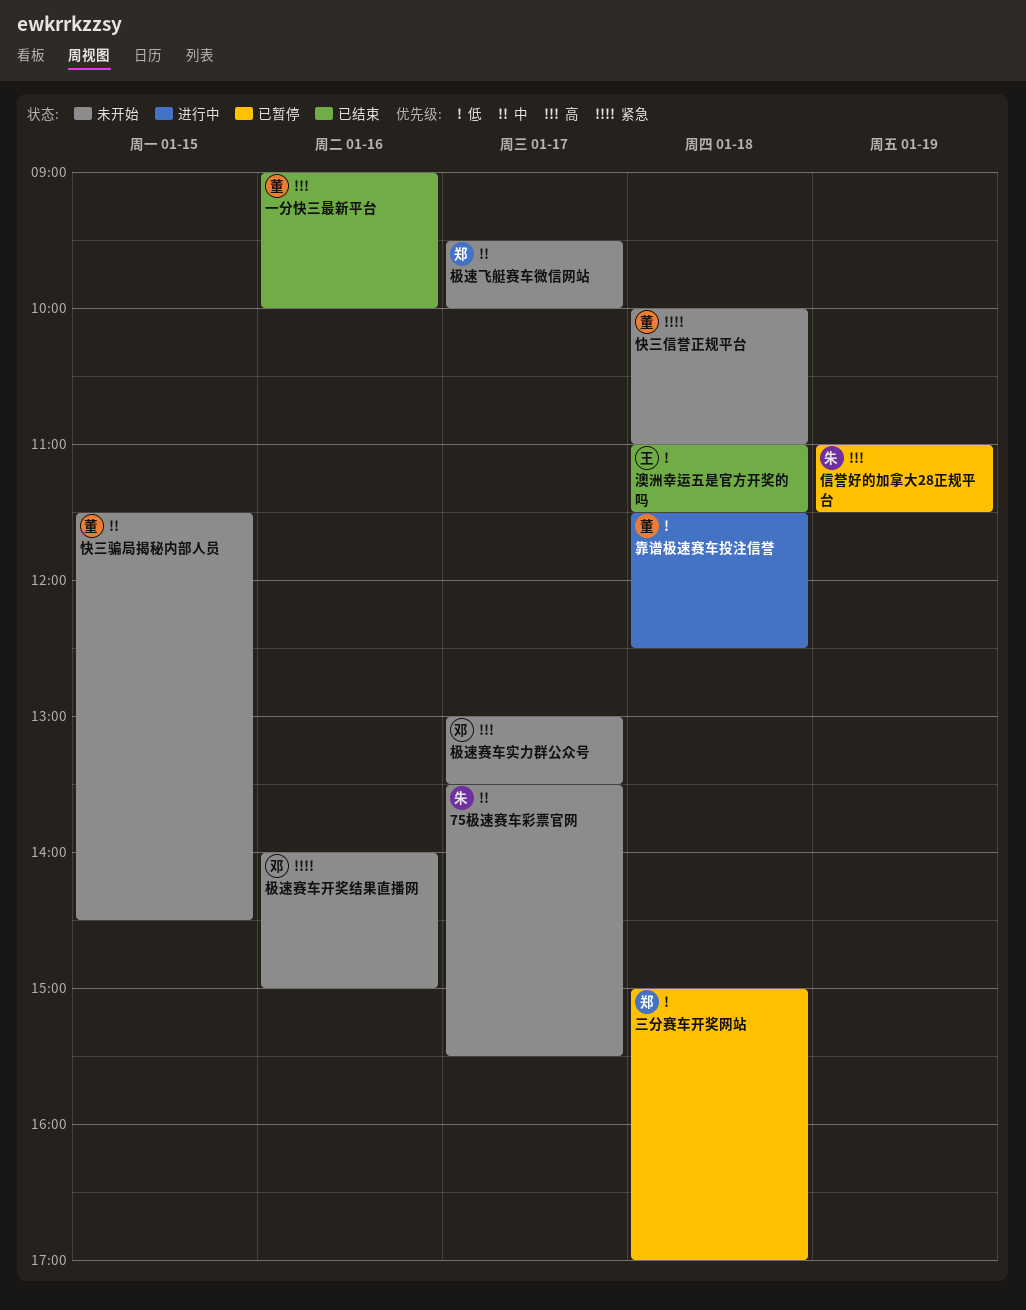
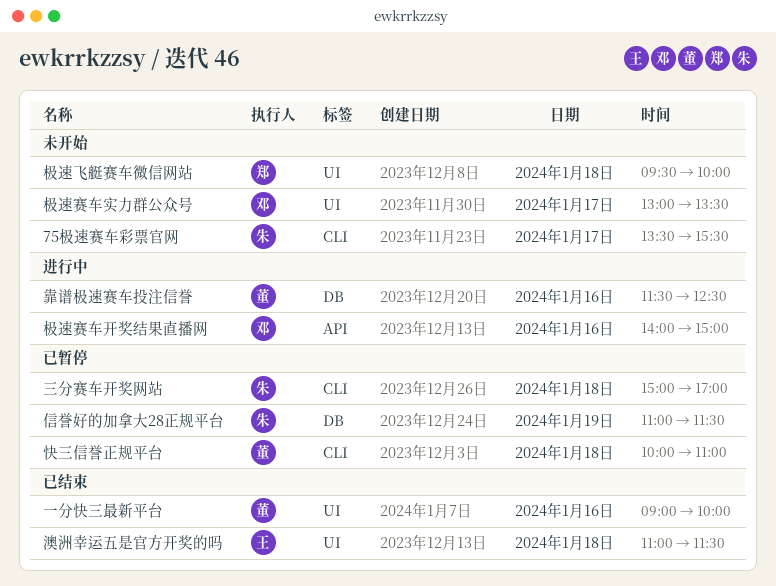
三分赛车开奖网站, owner: 郑 -> 朱
快三信誉正规平台, status: 未开始 -> 已暂停
快三骗局揭秘内部人员: present -> none
极速赛车开奖结果直播网, status: 未开始 -> 进行中
极速飞艇赛车微信网站, day: Jan 17 -> Jan 18
靠谱极速赛车投注信誉, day: Jan 18 -> Jan 16

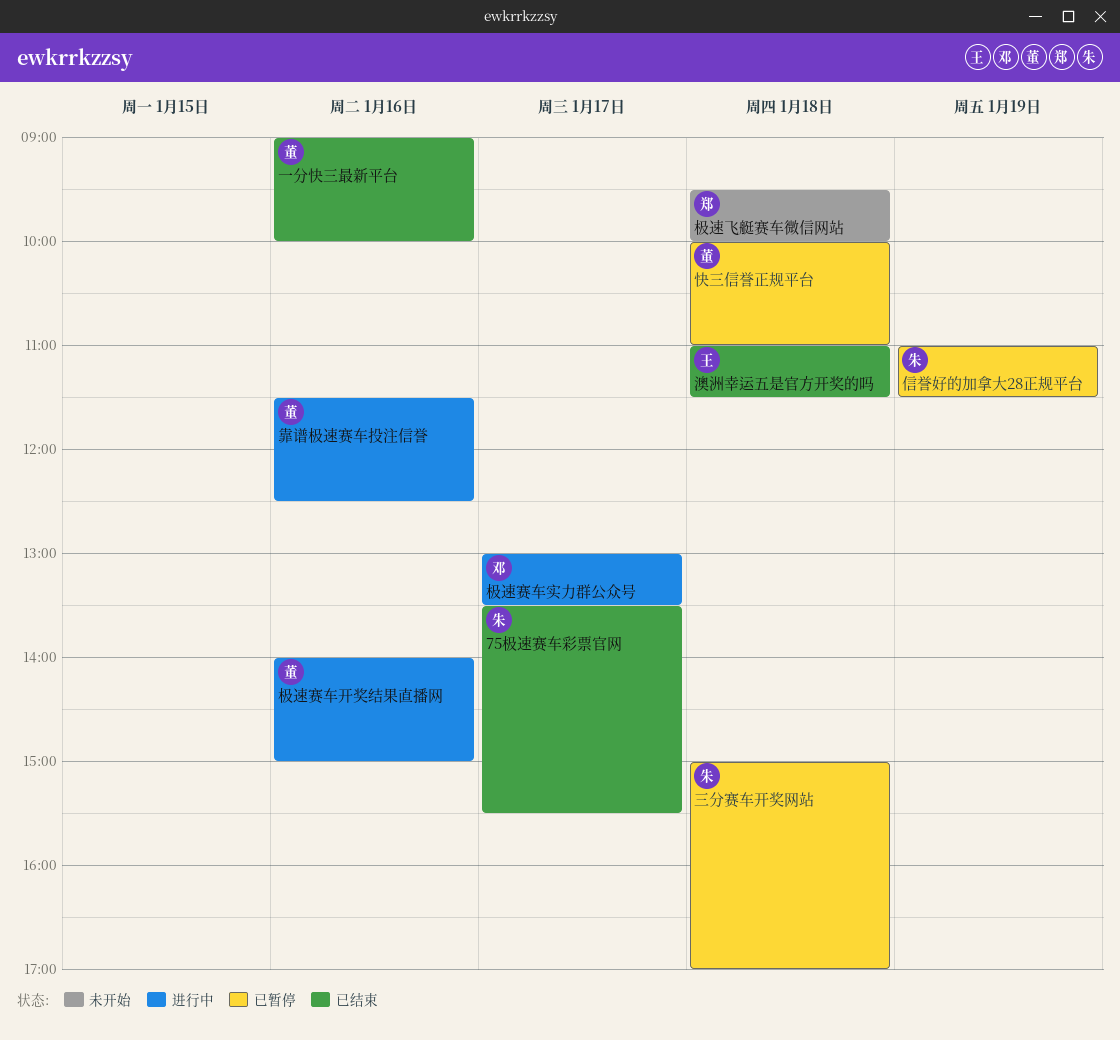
75极速赛车彩票官网, status: 未开始 -> 已结束
极速赛车实力群公众号, status: 未开始 -> 进行中
极速赛车开奖结果直播网, owner: 邓 -> 董

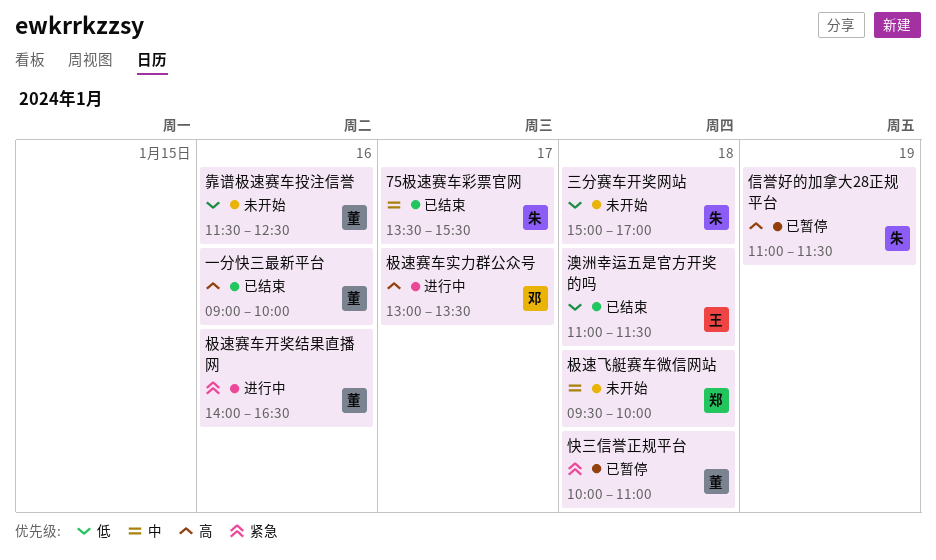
三分赛车开奖网站, status: 已暂停 -> 未开始
极速赛车开奖结果直播网, ends: 15:00 -> 16:30
靠谱极速赛车投注信誉, status: 进行中 -> 未开始

